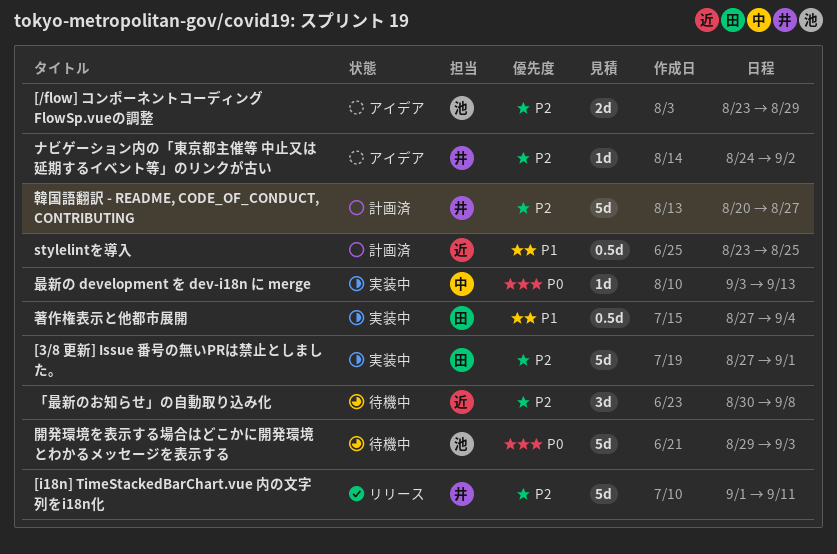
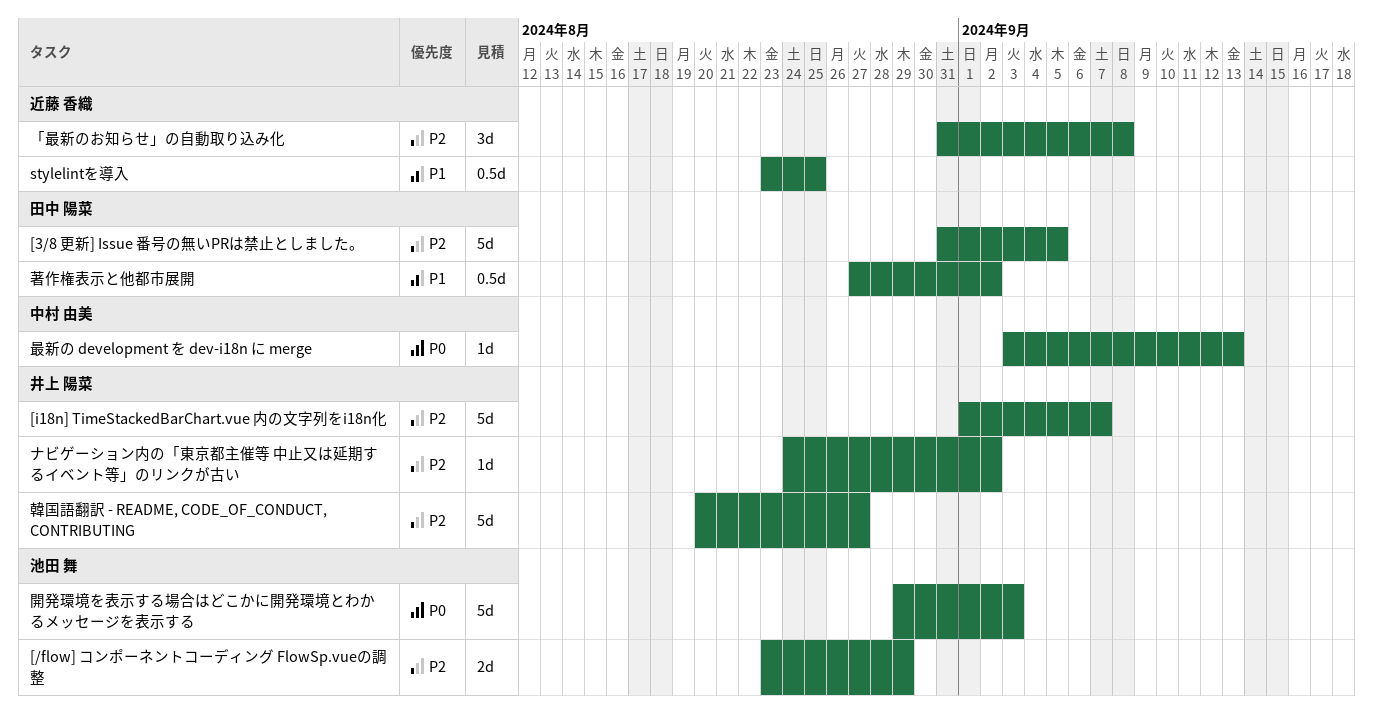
[3/8 更新] Issue 番号の無いPRは禁止としました。, start: Aug 27 -> Aug 31
[3/8 更新] Issue 番号の無いPRは禁止としました。, due: Sep 1 -> Sep 5
[i18n] TimeStackedBarChart.vue 内の文字列をi18n化, due: Sep 11 -> Sep 7
「最新のお知らせ」の自動取り込み化, start: Aug 30 -> Aug 31
著作権表示と他都市展開, due: Sep 4 -> Sep 2

